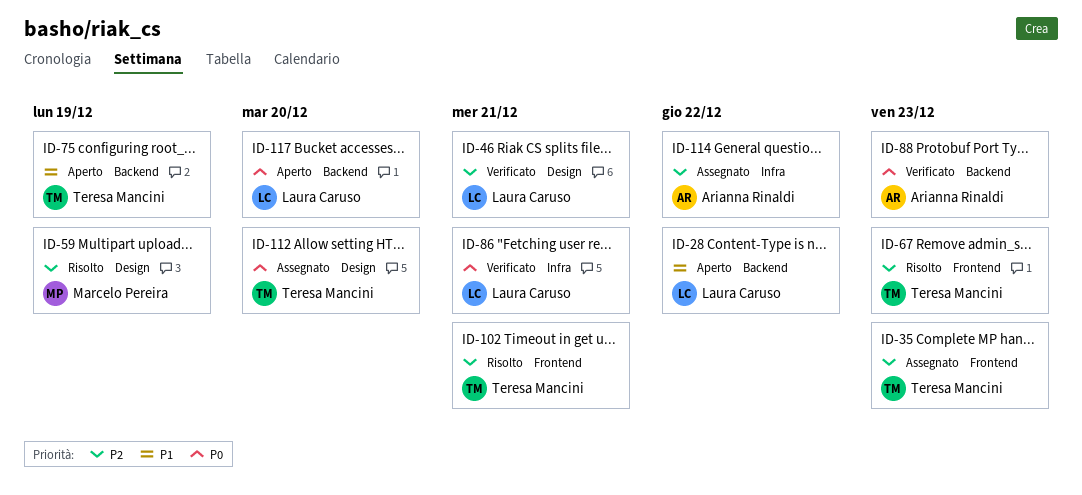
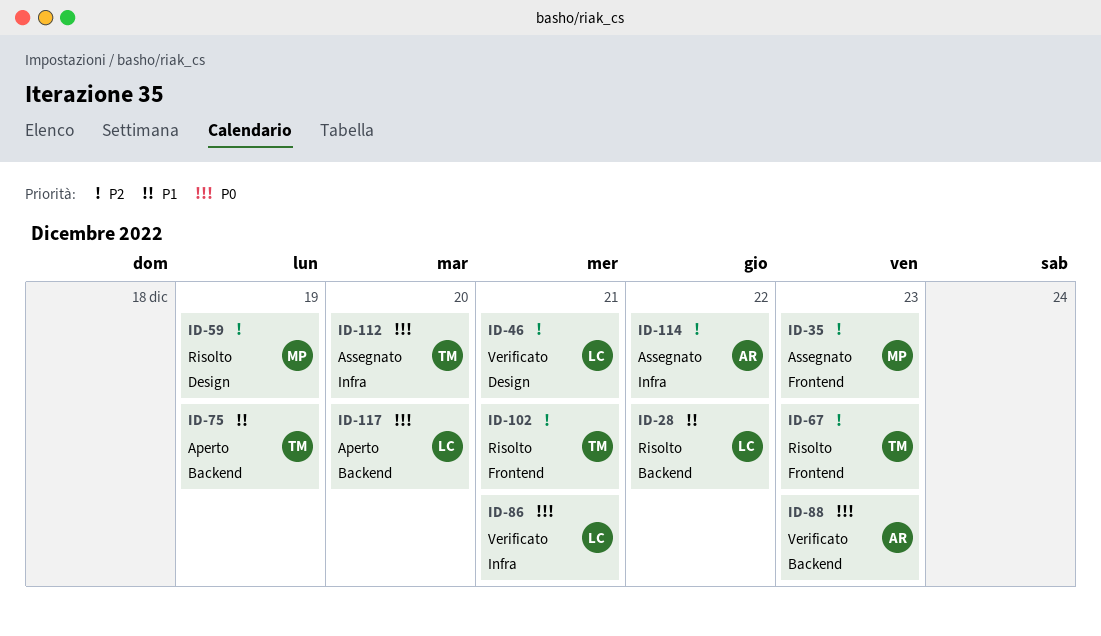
ID-28, status: Aperto -> Risolto
ID-35, owner: Teresa Mancini -> Marcelo Pereira
ID-112, label: Design -> Infra

